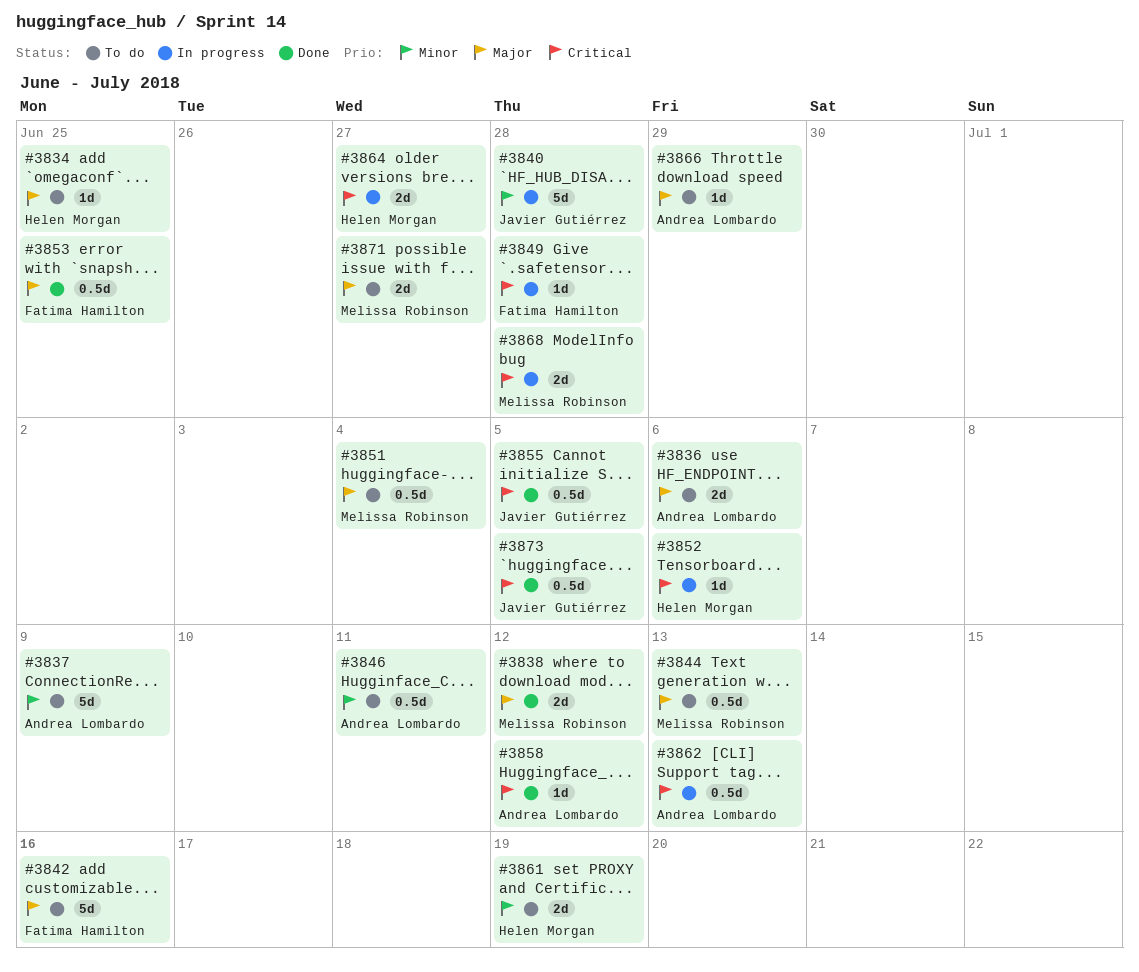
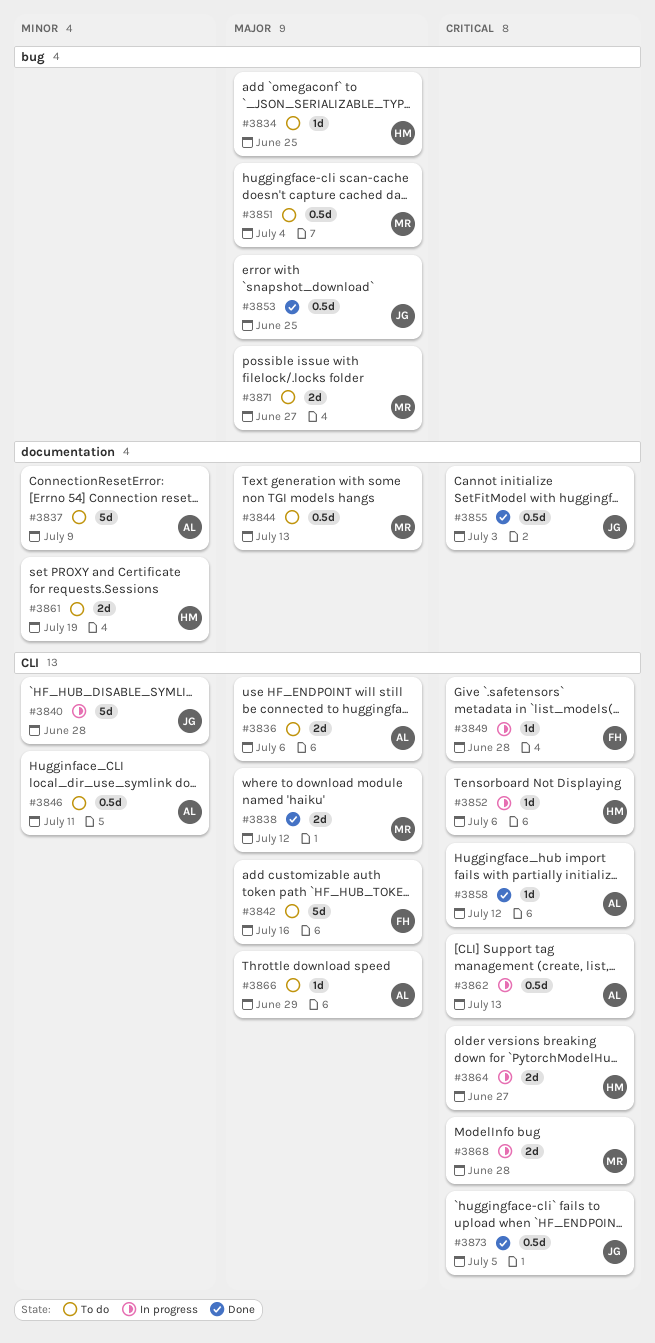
#3853, owner: Fatima Hamilton -> Javier Gutiérrez
#3855, due: Jul 5 -> Jul 3

